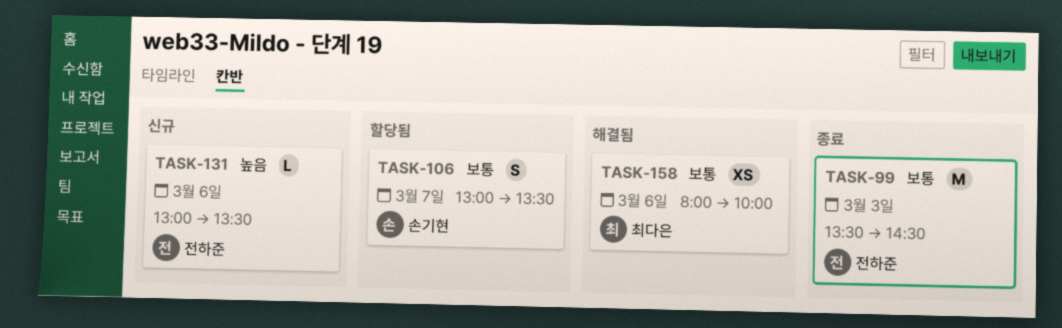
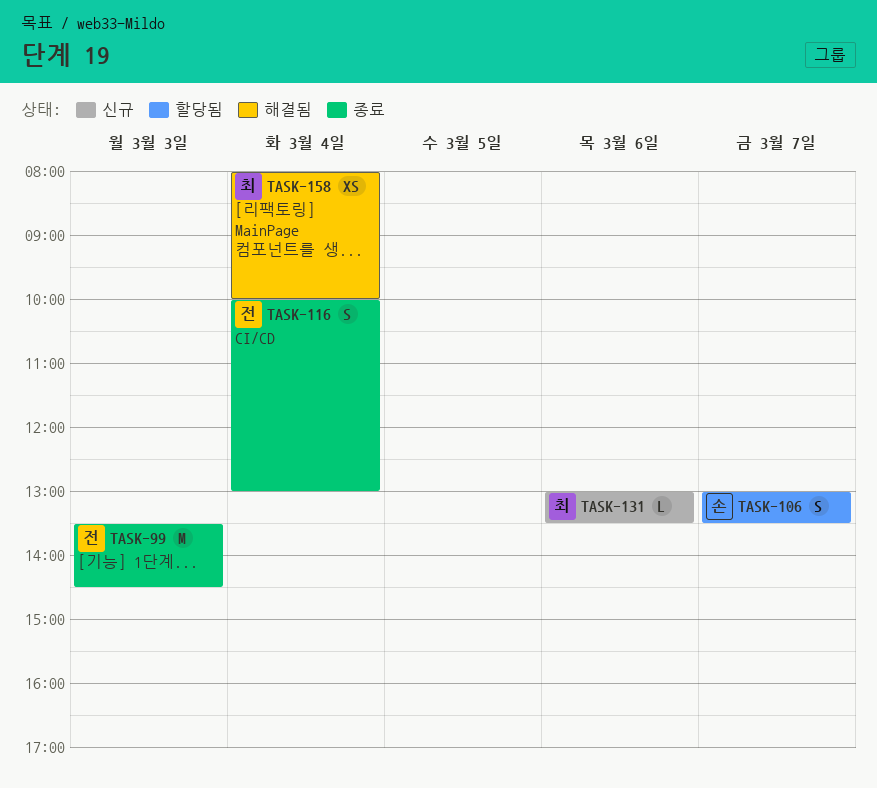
TASK-116: none -> present
TASK-131, owner: 전하준 -> 최다은
TASK-158, day: Mar 6 -> Mar 4

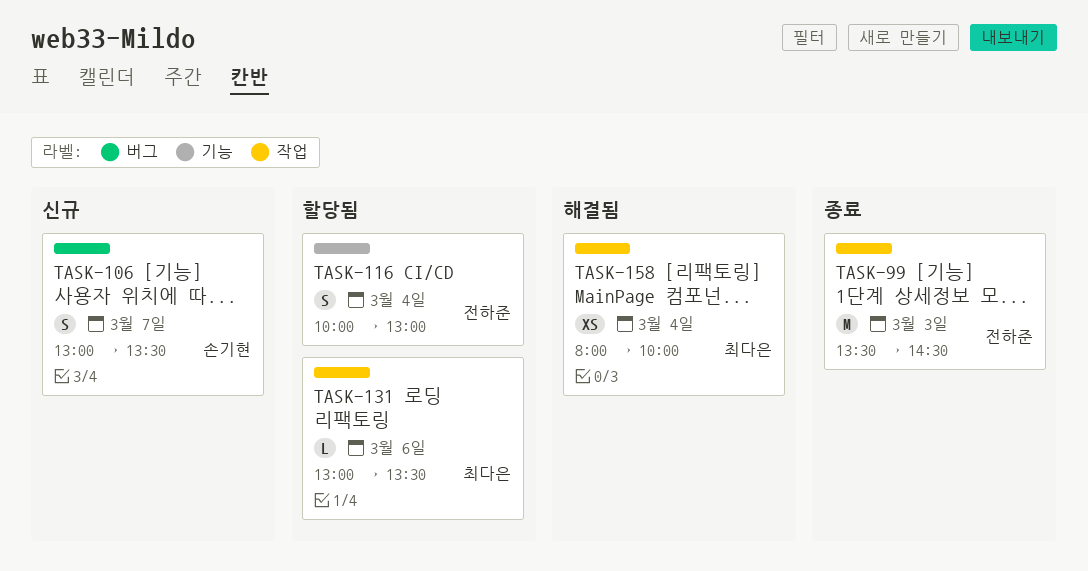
TASK-106, status: 할당됨 -> 신규
TASK-116, status: 종료 -> 할당됨
TASK-131, status: 신규 -> 할당됨

